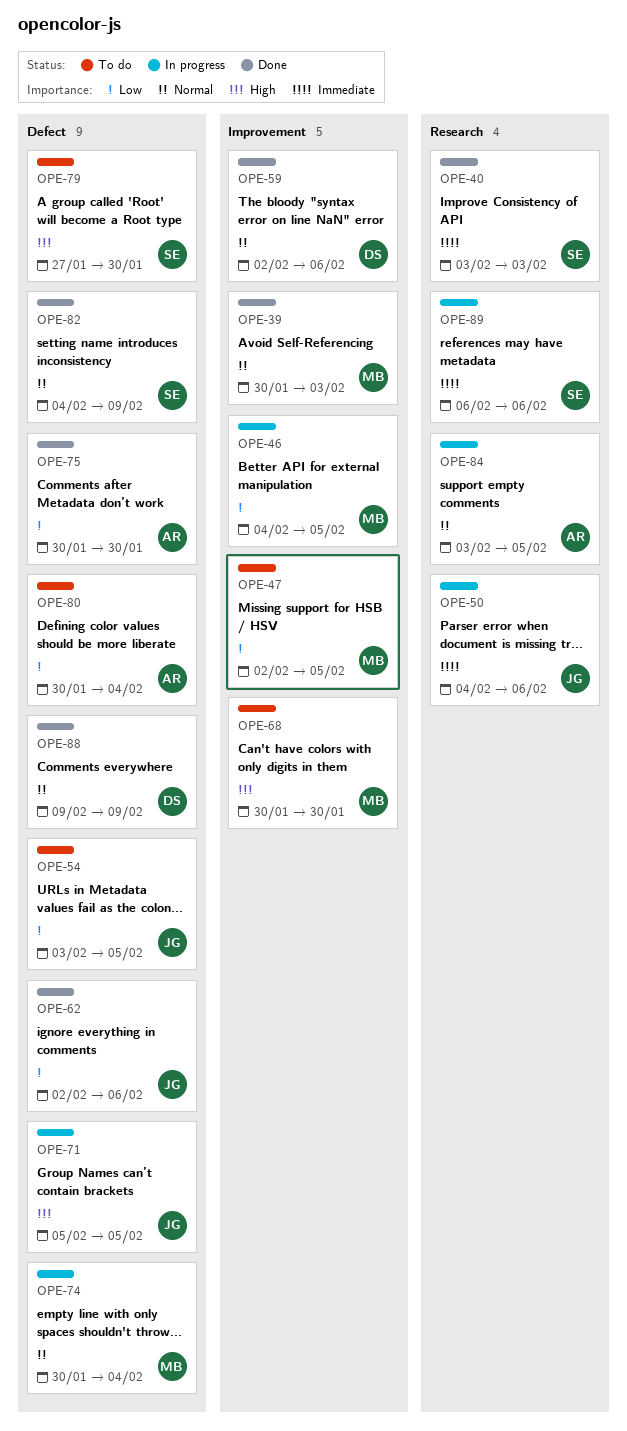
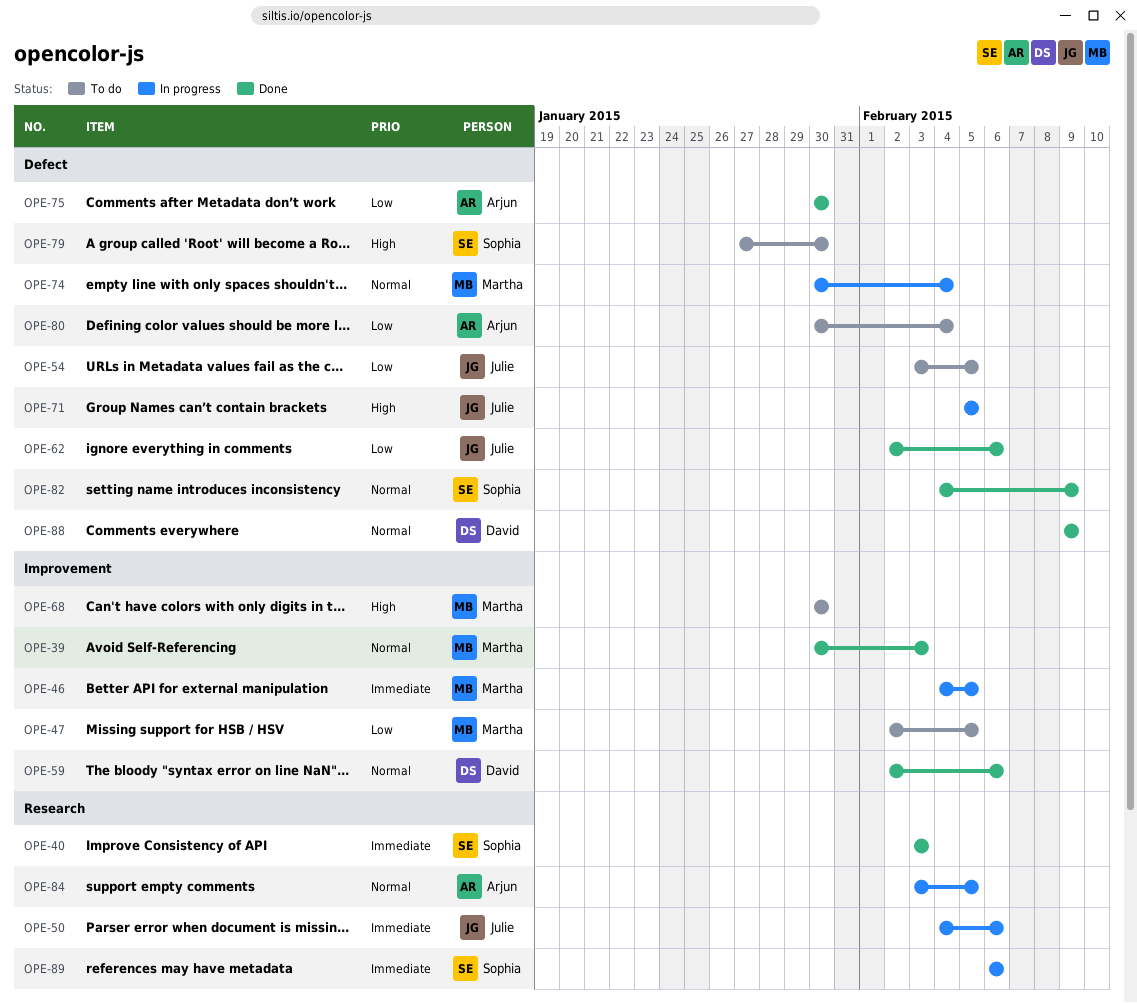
OPE-46, priority: Low -> Immediate

